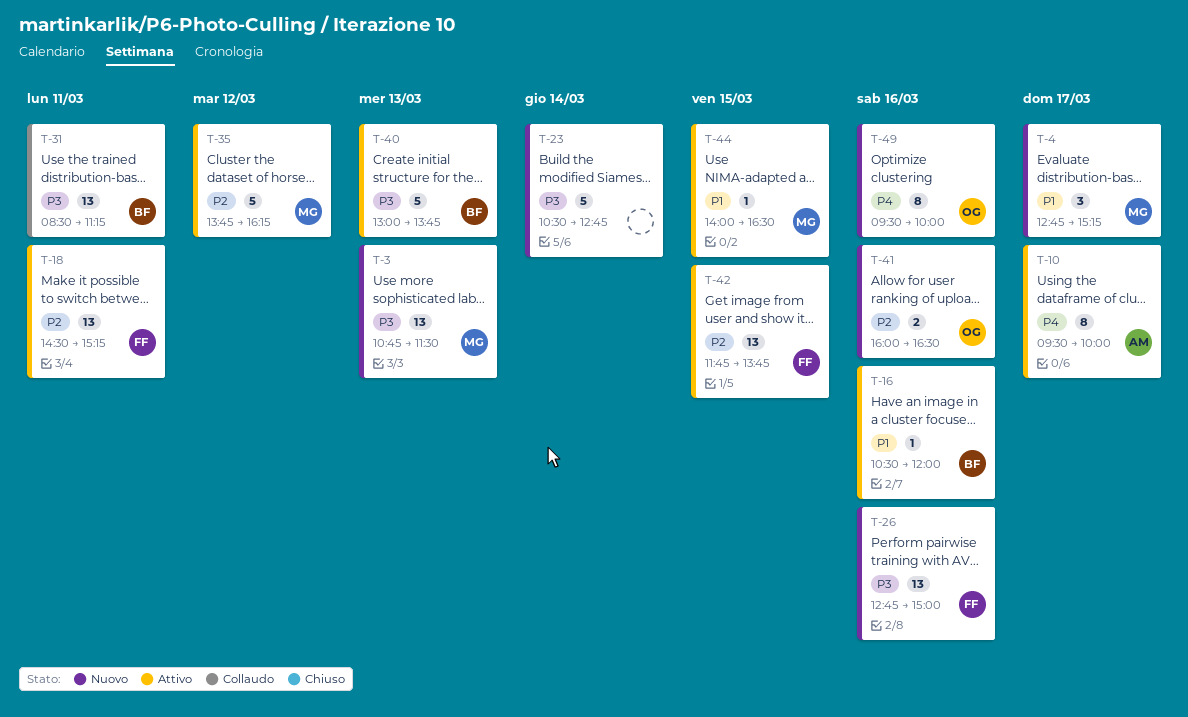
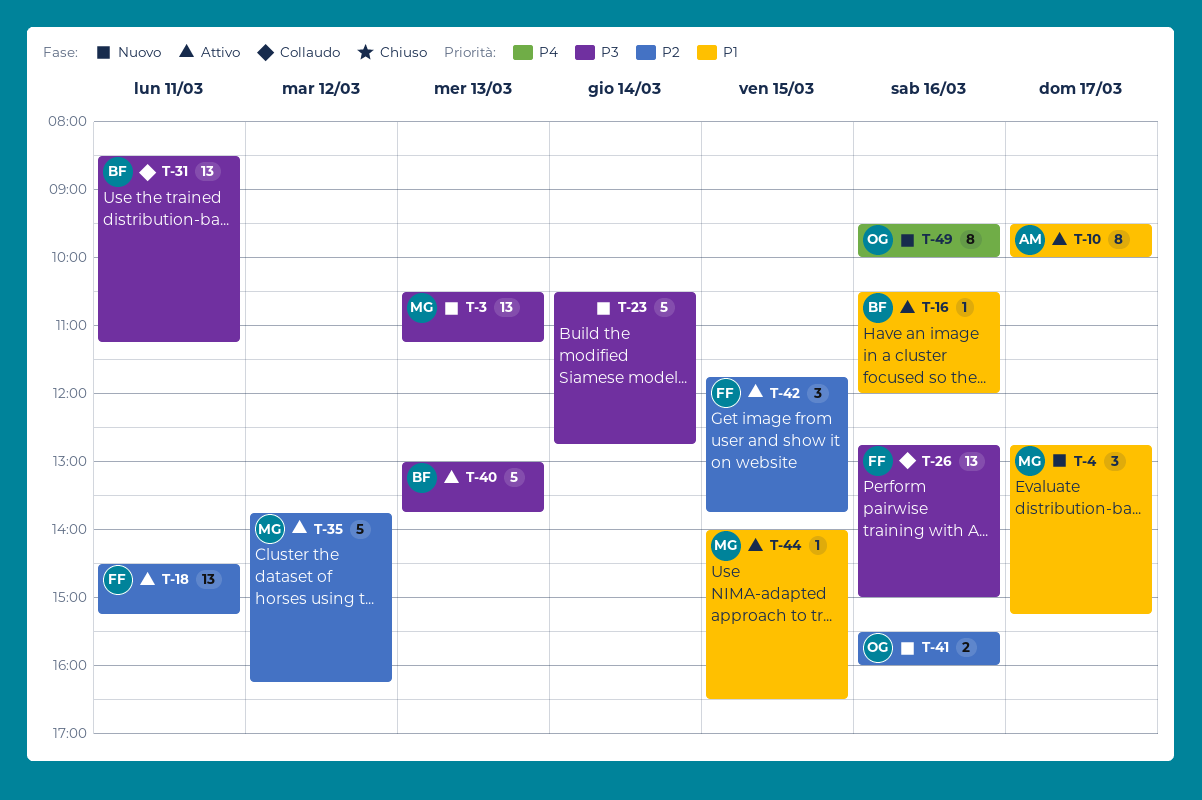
T-3, begins: 10:45 -> 10:30
T-3, ends: 11:30 -> 11:15
T-10, priority: P4 -> P1
T-26, status: Nuovo -> Collaudo
T-41, begins: 16:00 -> 15:30
T-41, ends: 16:30 -> 16:00
T-42, estimate: 13 -> 3

